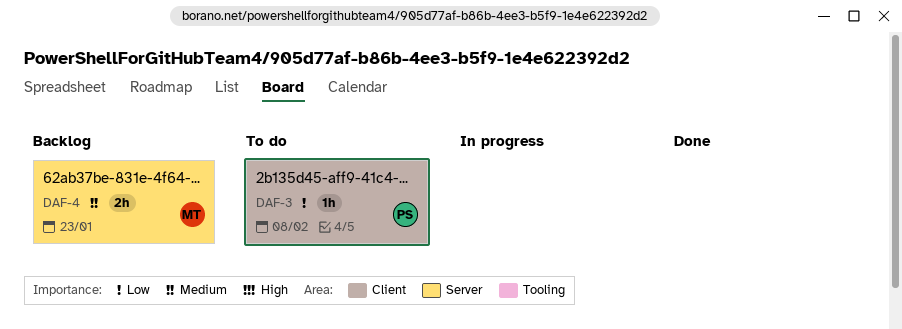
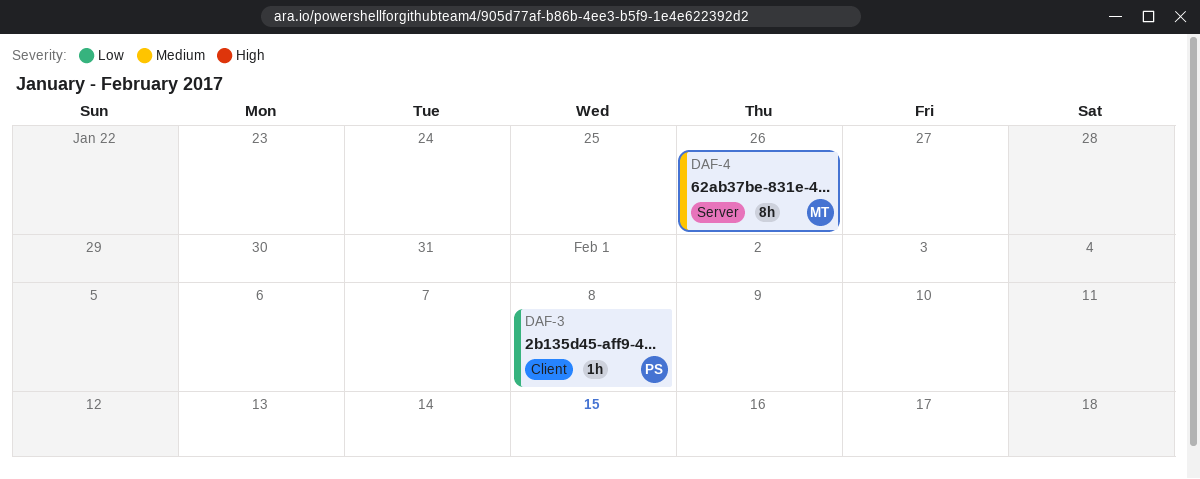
DAF-4, estimate: 2h -> 8h
DAF-4, due: Jan 23 -> Jan 26

